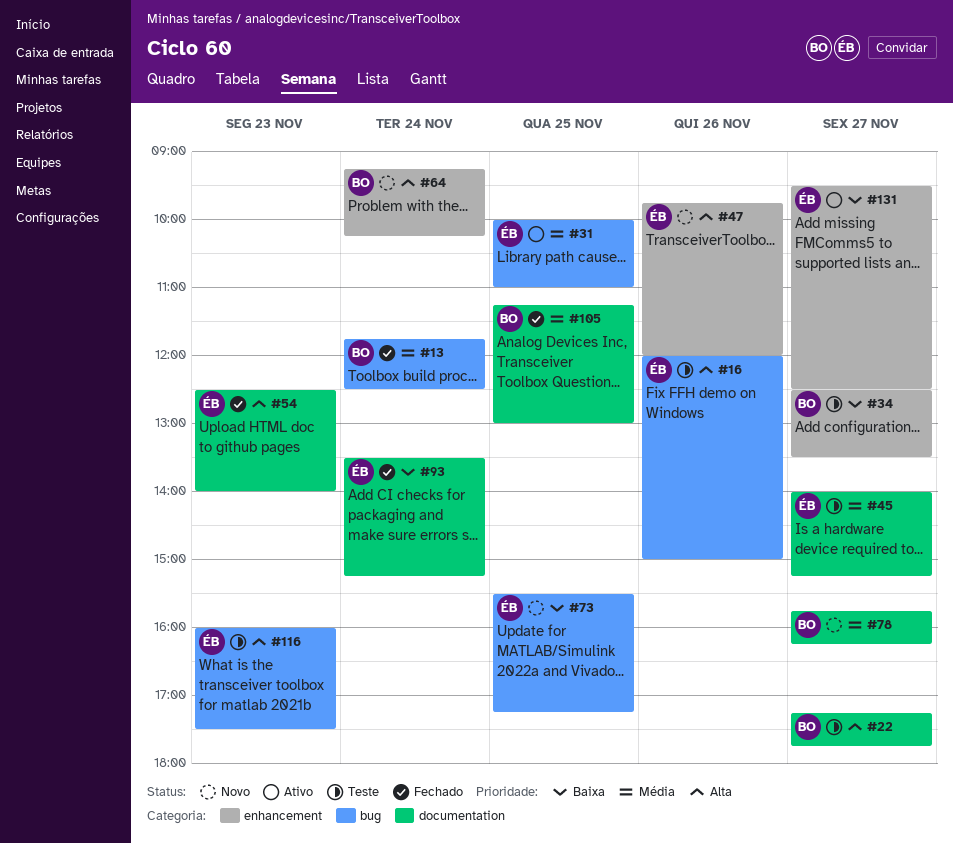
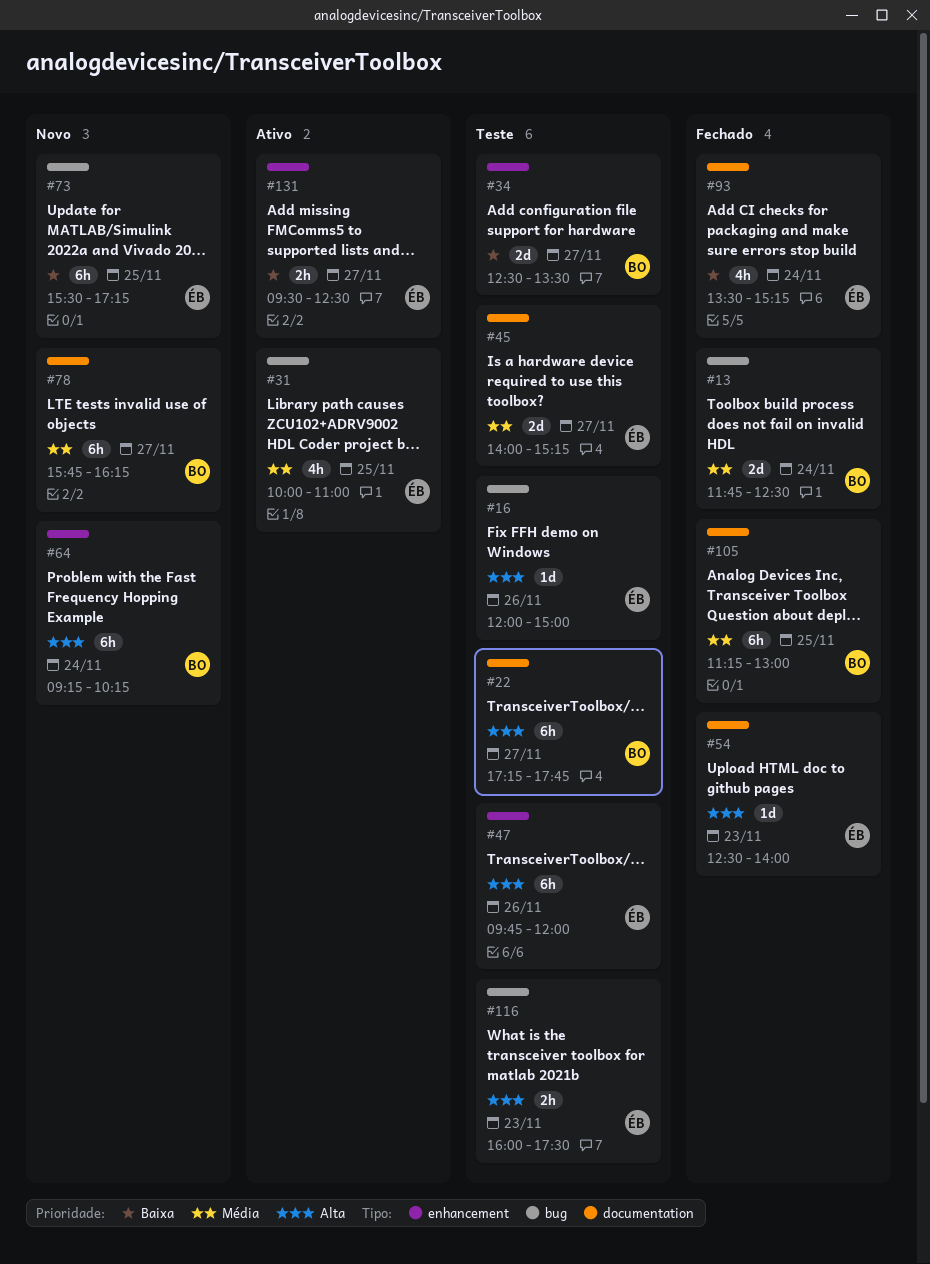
#47, status: Novo -> Teste

